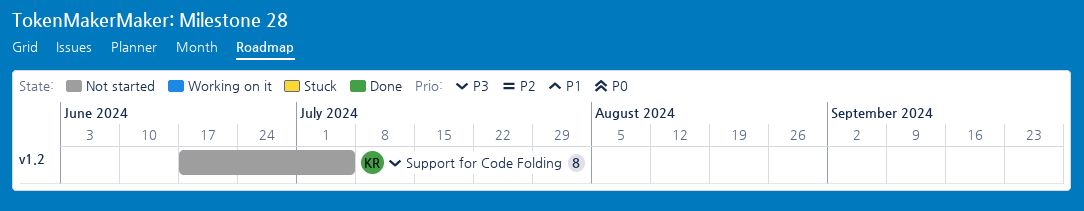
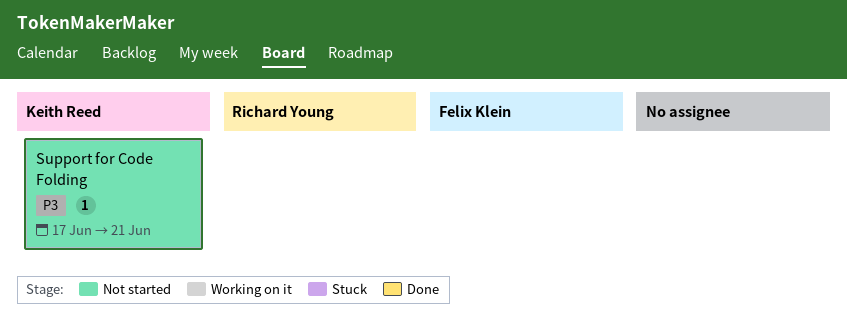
Support for Code Folding, estimate: 8 -> 1
Support for Code Folding, due: Jul 5 -> Jun 21

